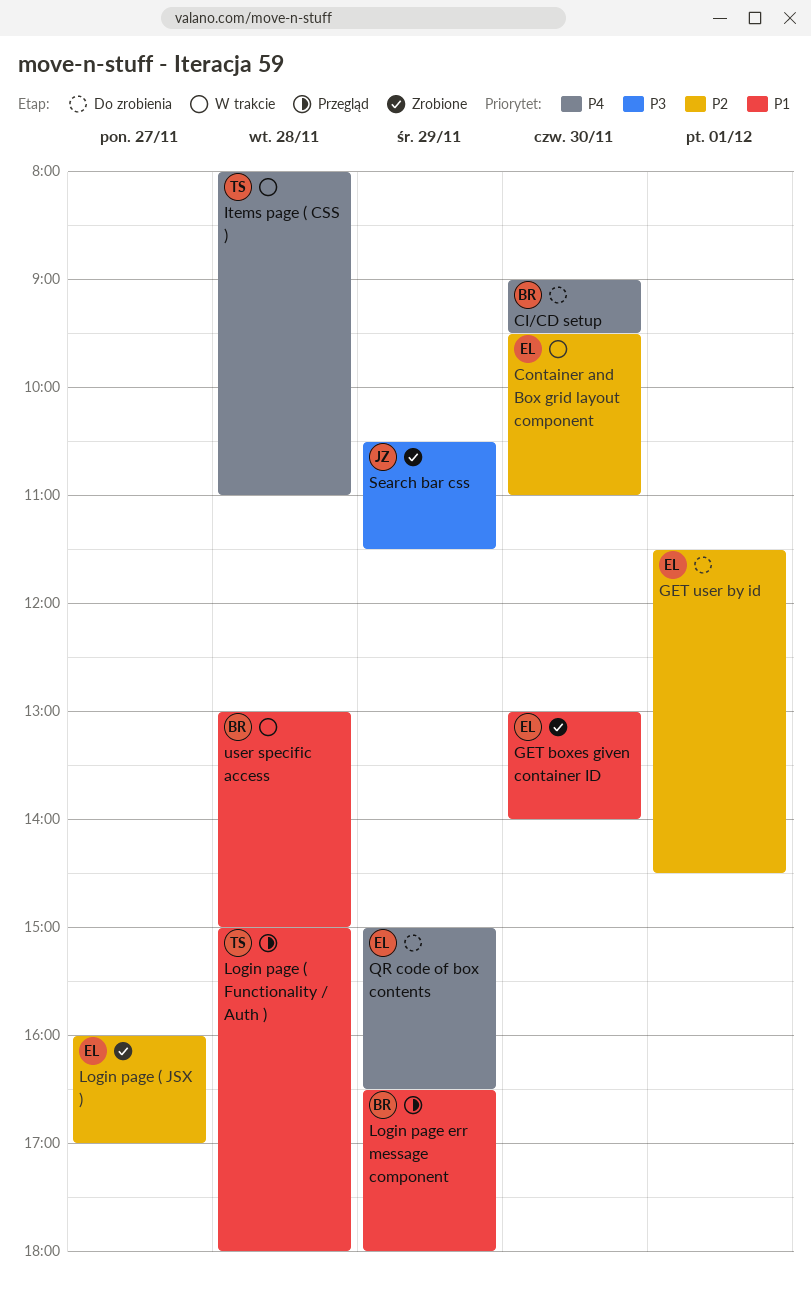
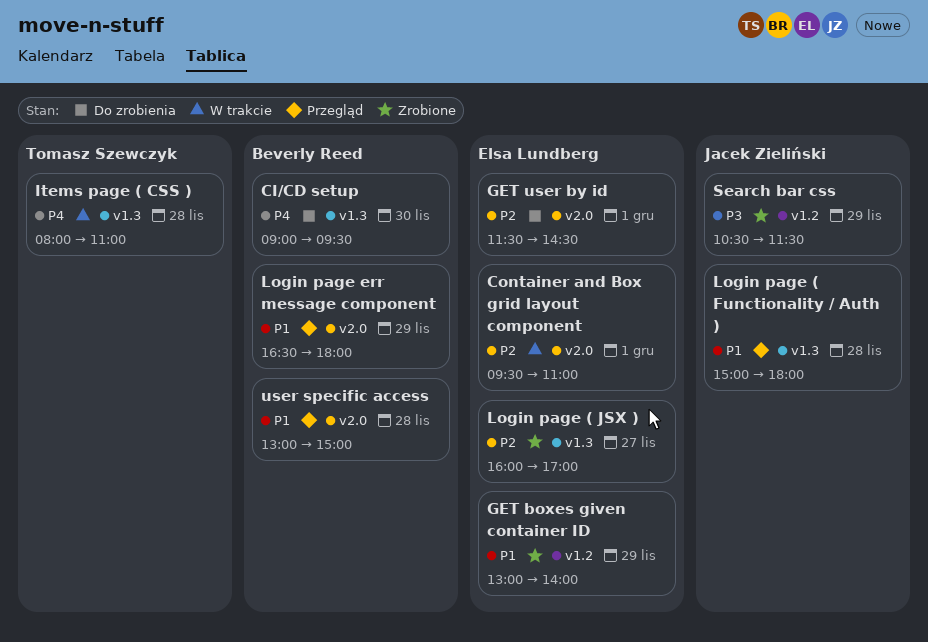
Container and Box grid layout component, day: Nov 30 -> Dec 1
GET boxes given container ID, day: Nov 30 -> Nov 29
Login page ( Functionality / Auth ), owner: Tomasz Szewczyk -> Jacek Zieliński
QR code of box contents: present -> none
user specific access, status: W trakcie -> Przegląd

